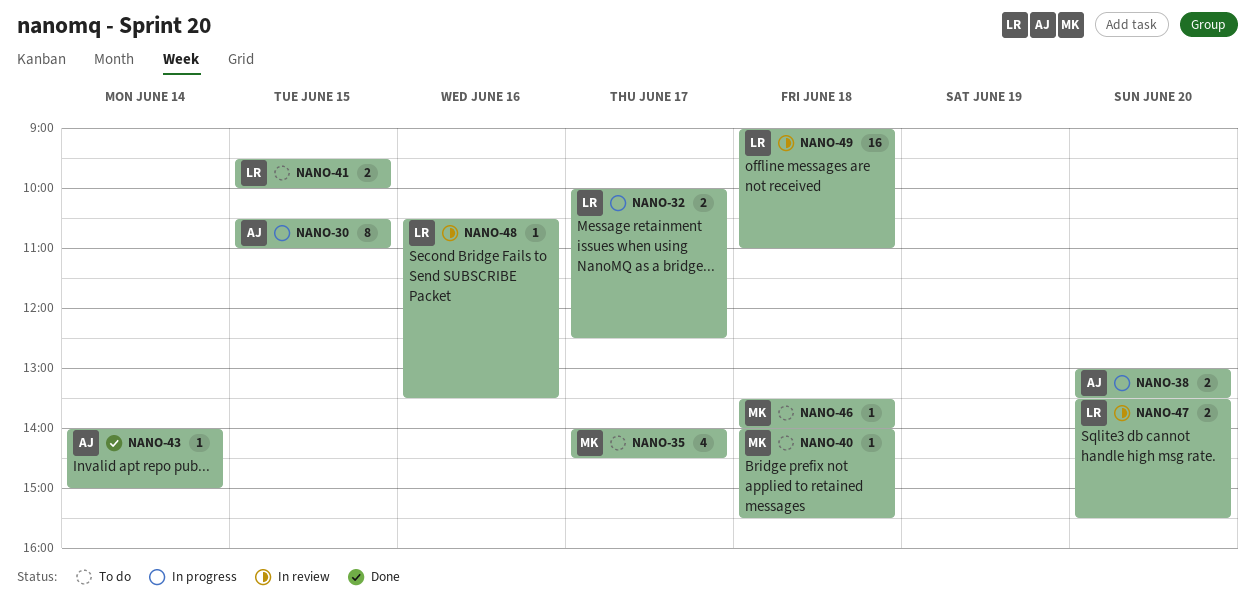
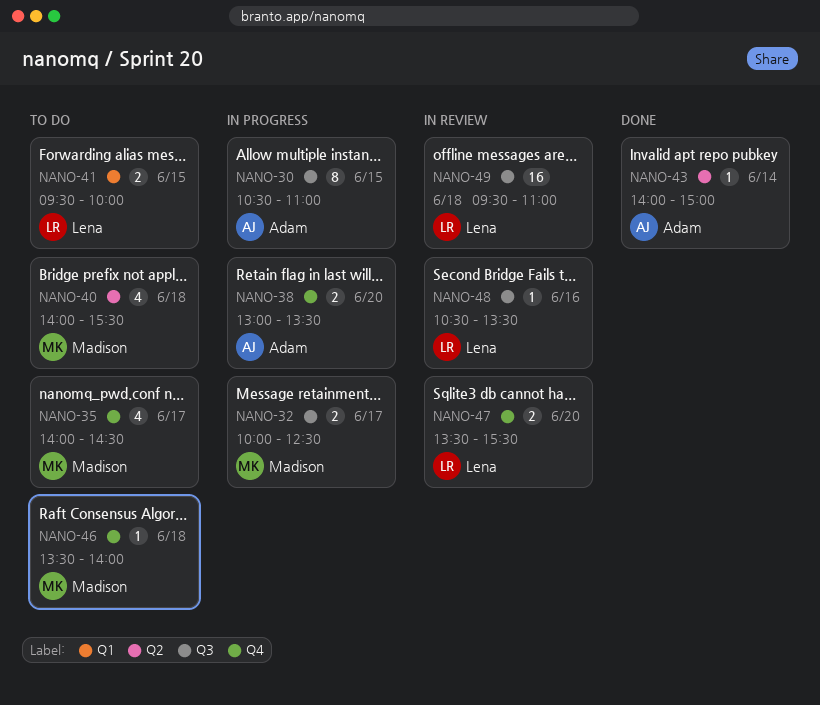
NANO-32, owner: Lena -> Madison
NANO-40, estimate: 1 -> 4
NANO-49, begins: 09:00 -> 09:30

